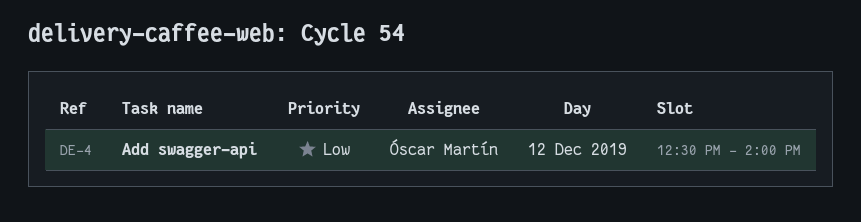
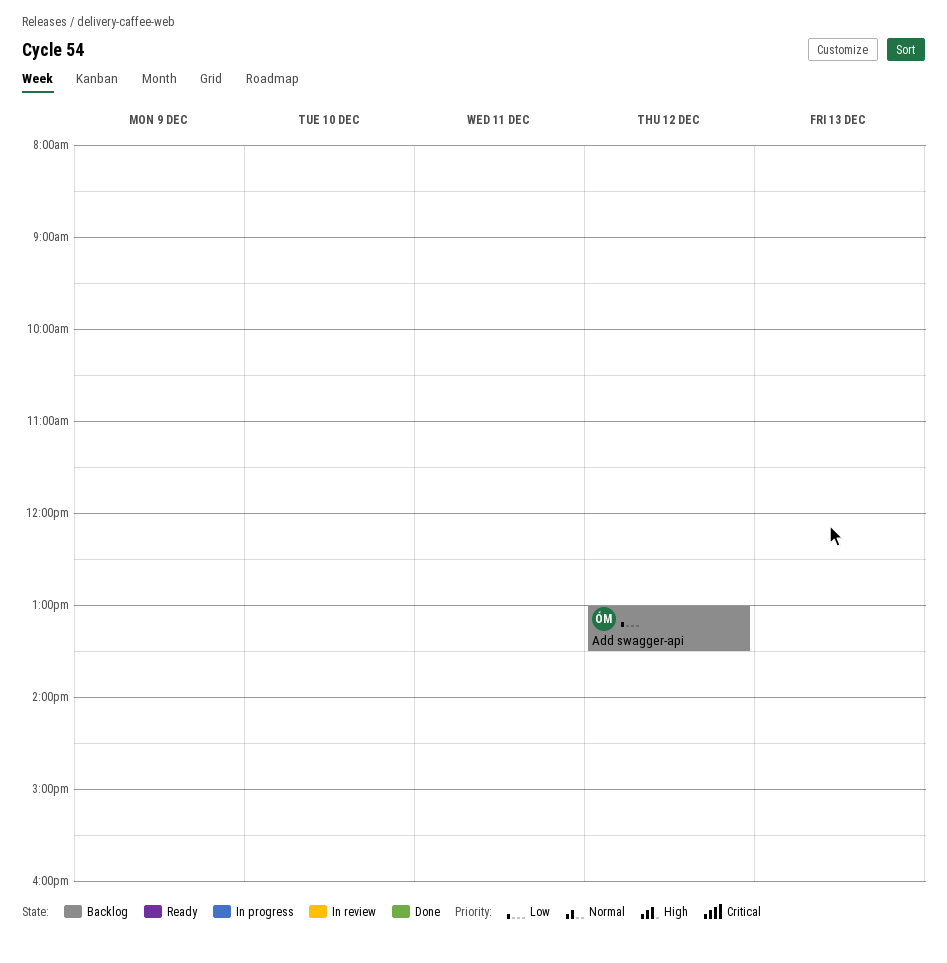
Add swagger-api, begins: 12:30 -> 13:00
Add swagger-api, ends: 14:00 -> 13:30

